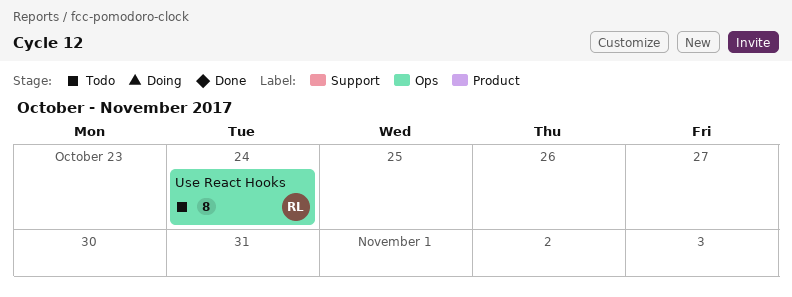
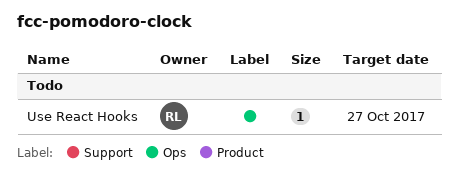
Use React Hooks, estimate: 8 -> 1
Use React Hooks, due: Oct 24 -> Oct 27

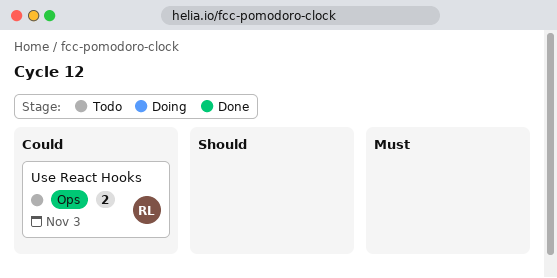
Use React Hooks, estimate: 1 -> 2
Use React Hooks, due: Oct 27 -> Nov 3

